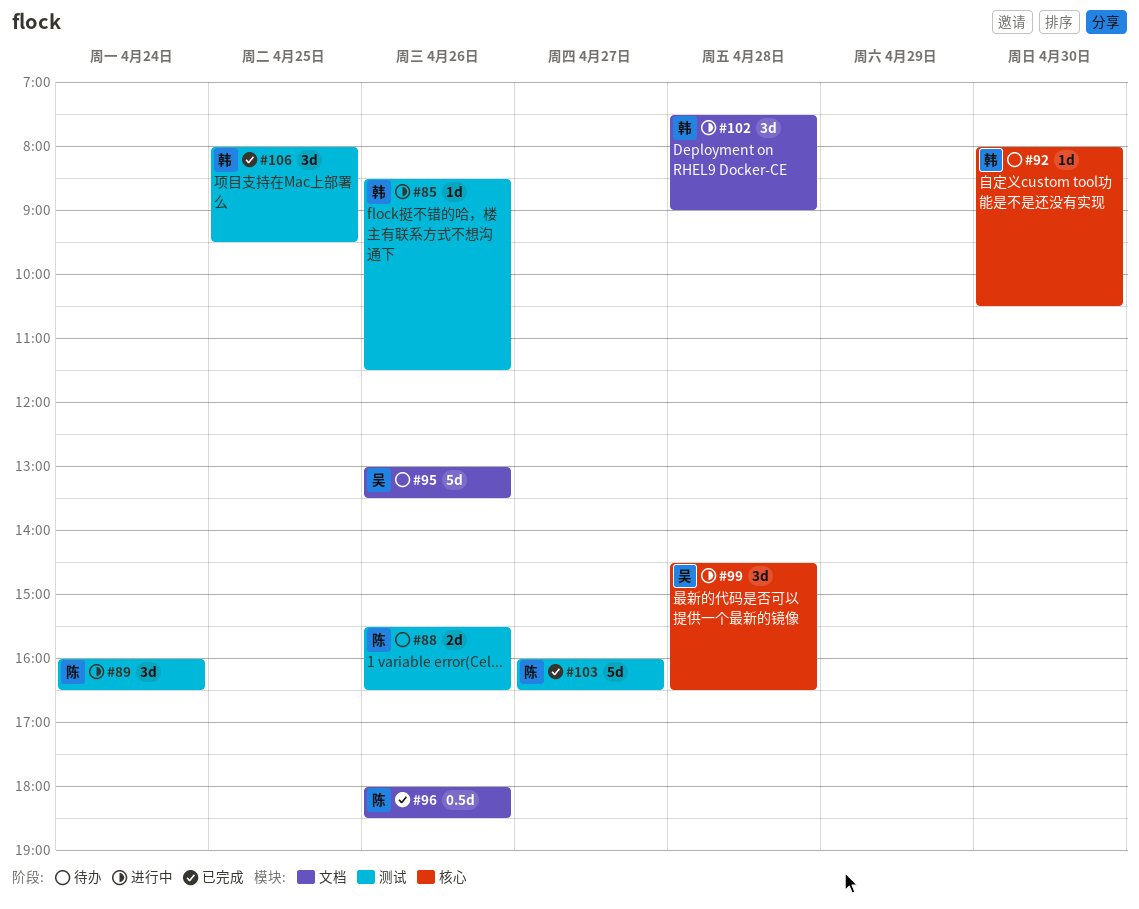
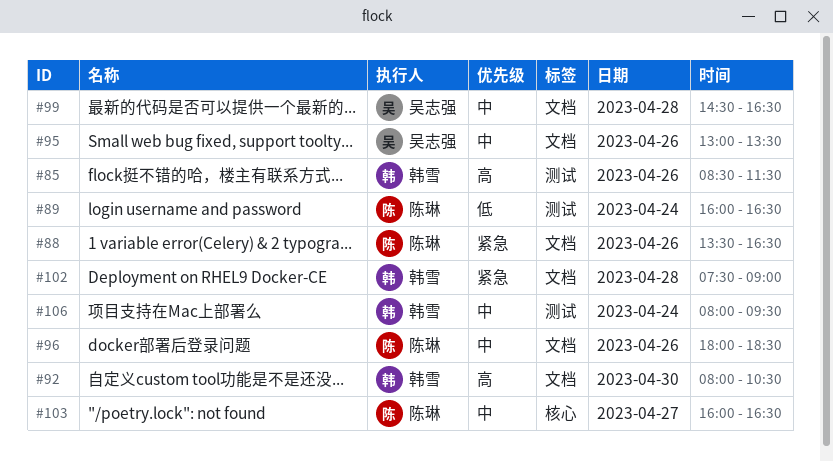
#88, label: 测试 -> 文档
#88, begins: 15:30 -> 13:30
#92, label: 核心 -> 文档
#99, label: 核心 -> 文档
#103, label: 测试 -> 核心
#106, day: Apr 25 -> Apr 24

